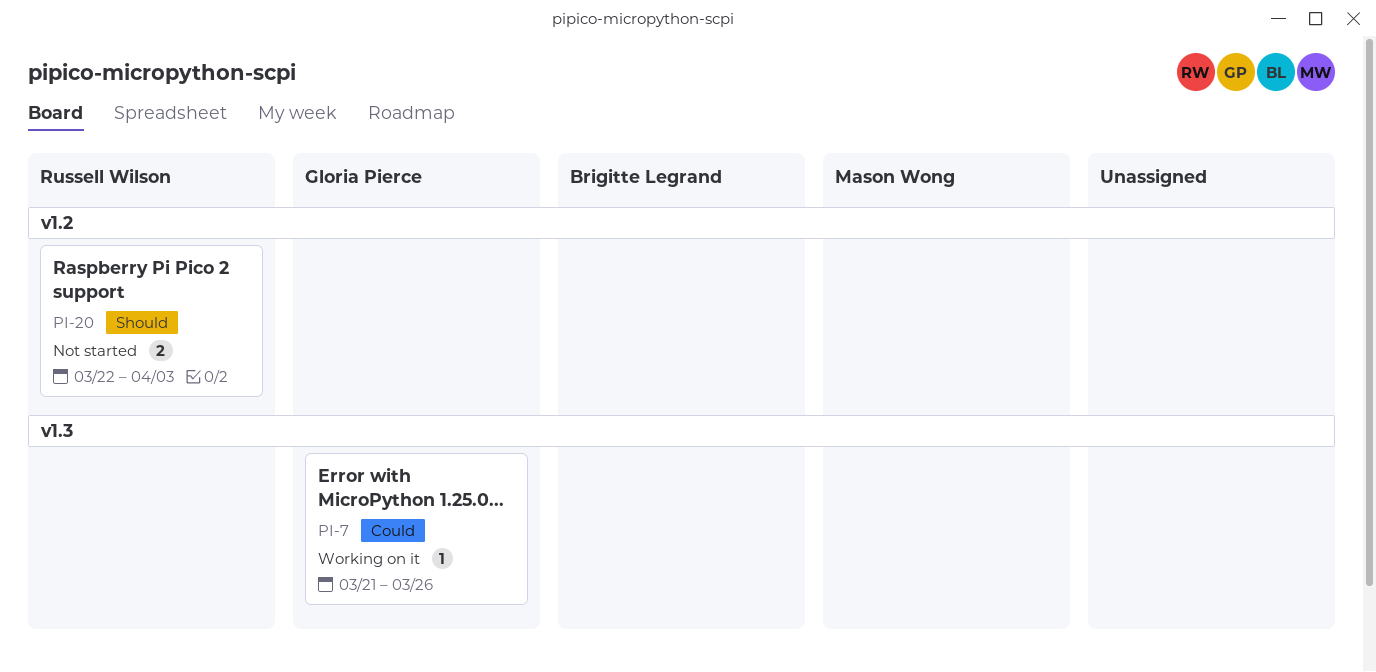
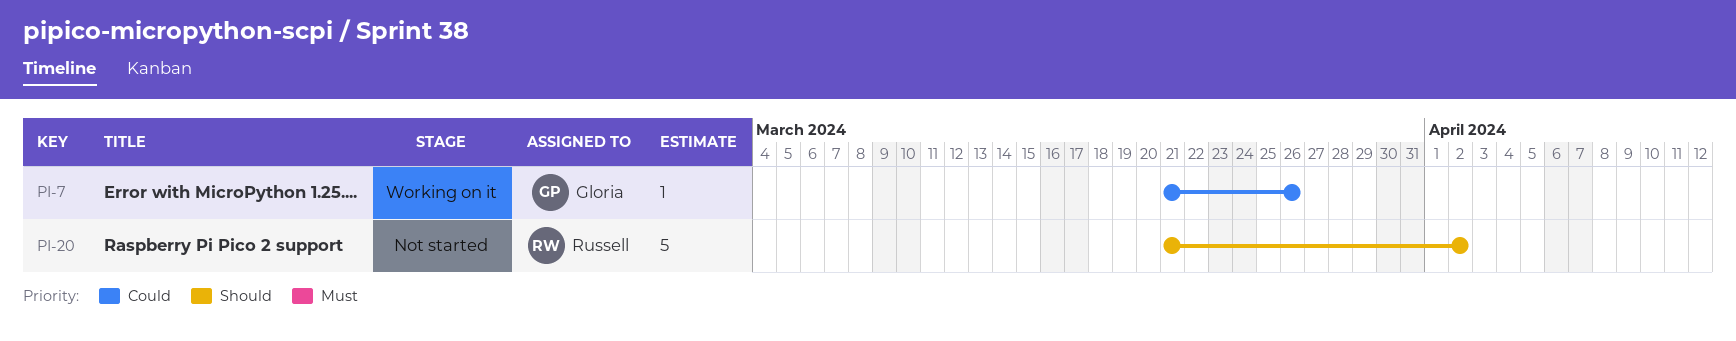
PI-20, estimate: 2 -> 5
PI-20, start: Mar 22 -> Mar 21
PI-20, due: Apr 3 -> Apr 2

